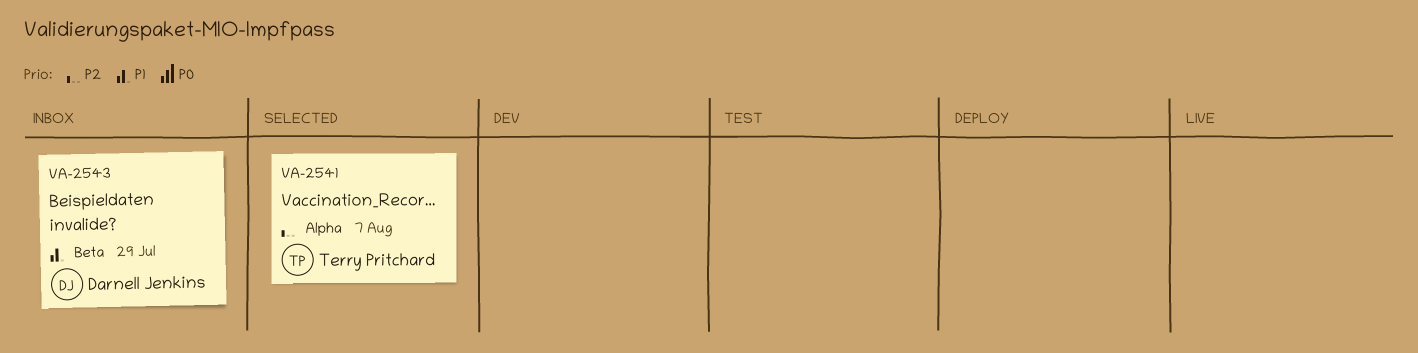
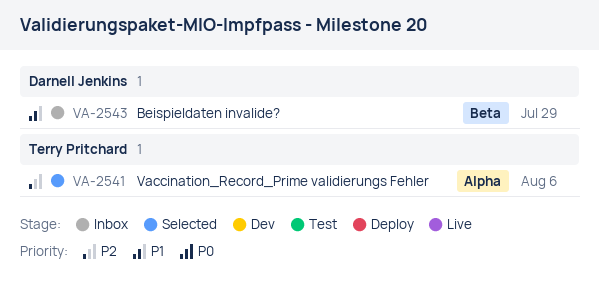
VA-2541, due: Aug 7 -> Aug 6

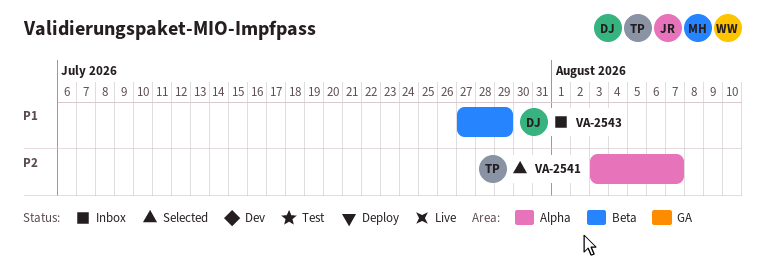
VA-2541, due: Aug 6 -> Aug 7

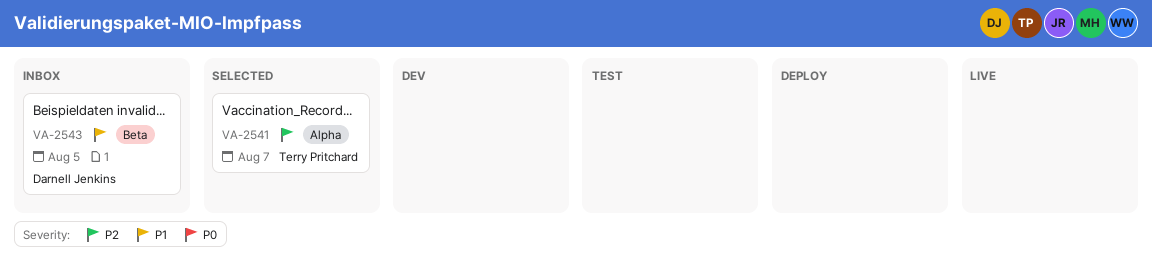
VA-2543, due: Jul 29 -> Aug 5

